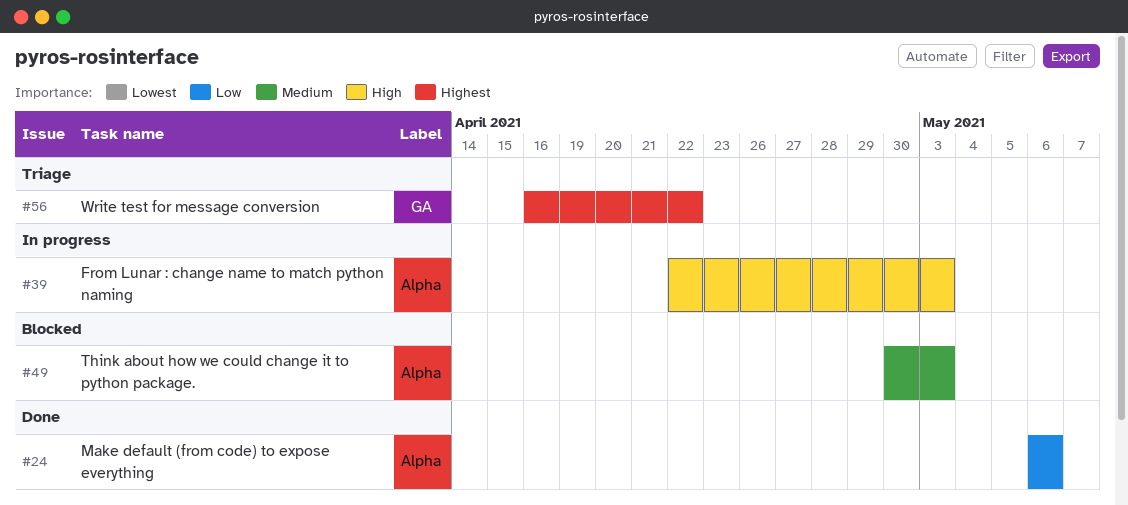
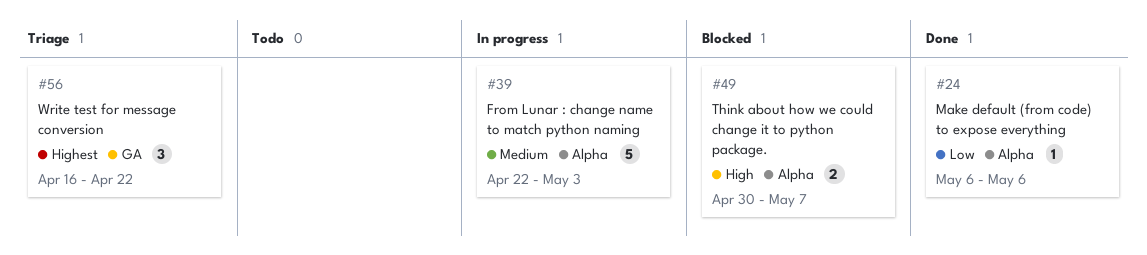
#39, priority: High -> Medium
#49, priority: Medium -> High
#49, due: May 3 -> May 7

